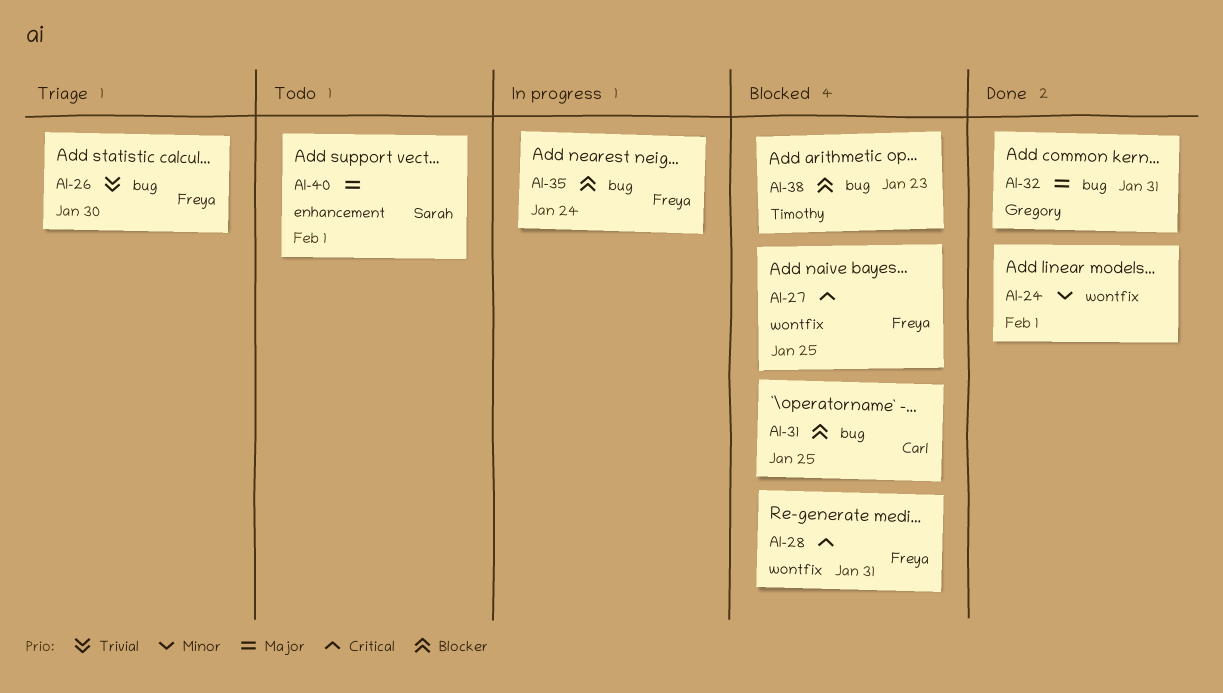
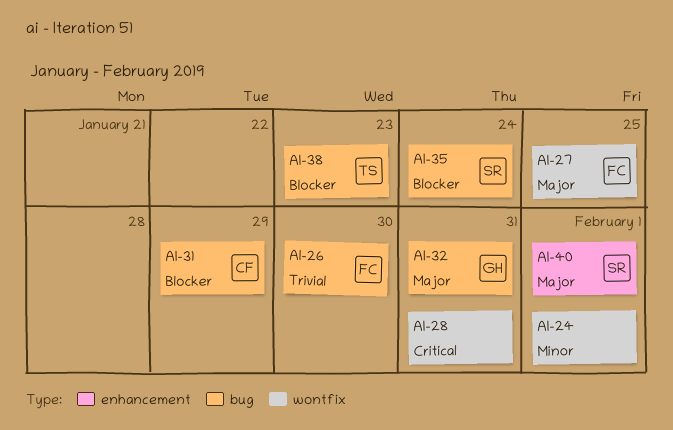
AI-27, priority: Critical -> Major
AI-28, owner: Freya -> none
AI-31, due: Jan 25 -> Jan 29
AI-35, owner: Freya -> Sarah

